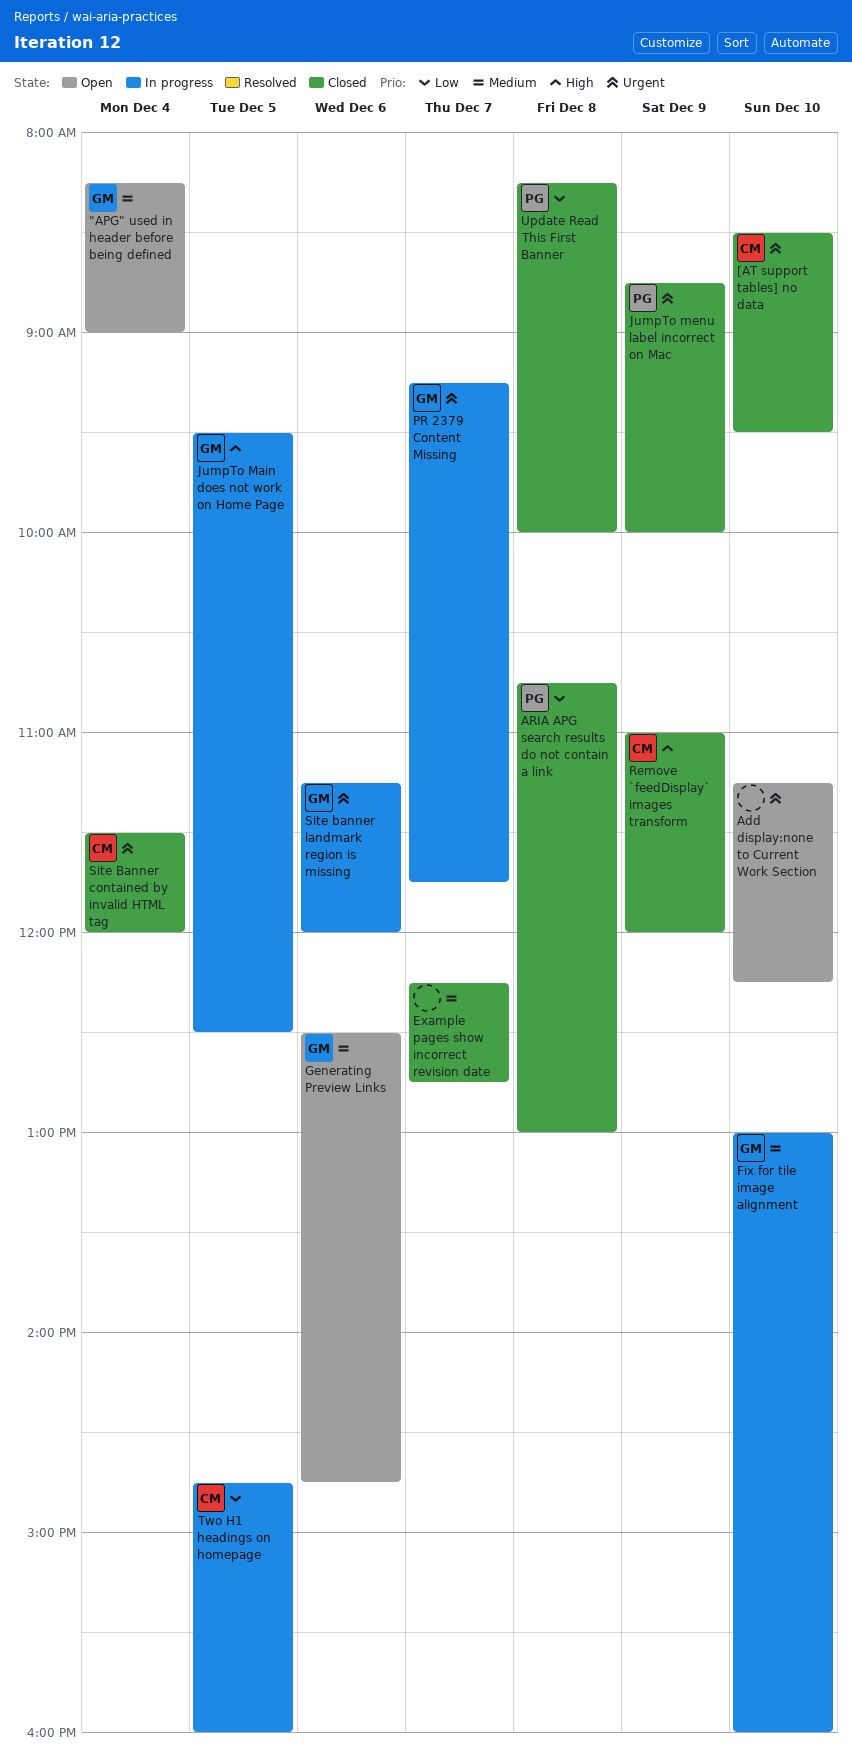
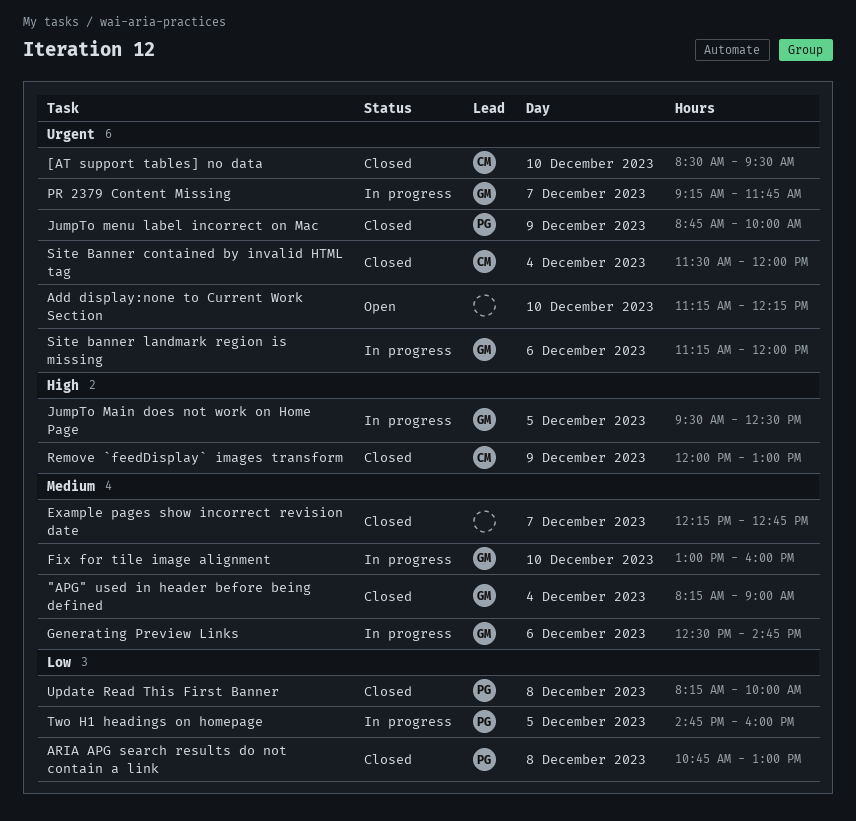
"APG" used in header before being defined, status: Open -> Closed
Generating Preview Links, status: Open -> In progress
Remove `feedDisplay` images transform, begins: 11:00 -> 12:00
Remove `feedDisplay` images transform, ends: 12:00 -> 13:00
Two H1 headings on homepage, owner: CM -> PG

